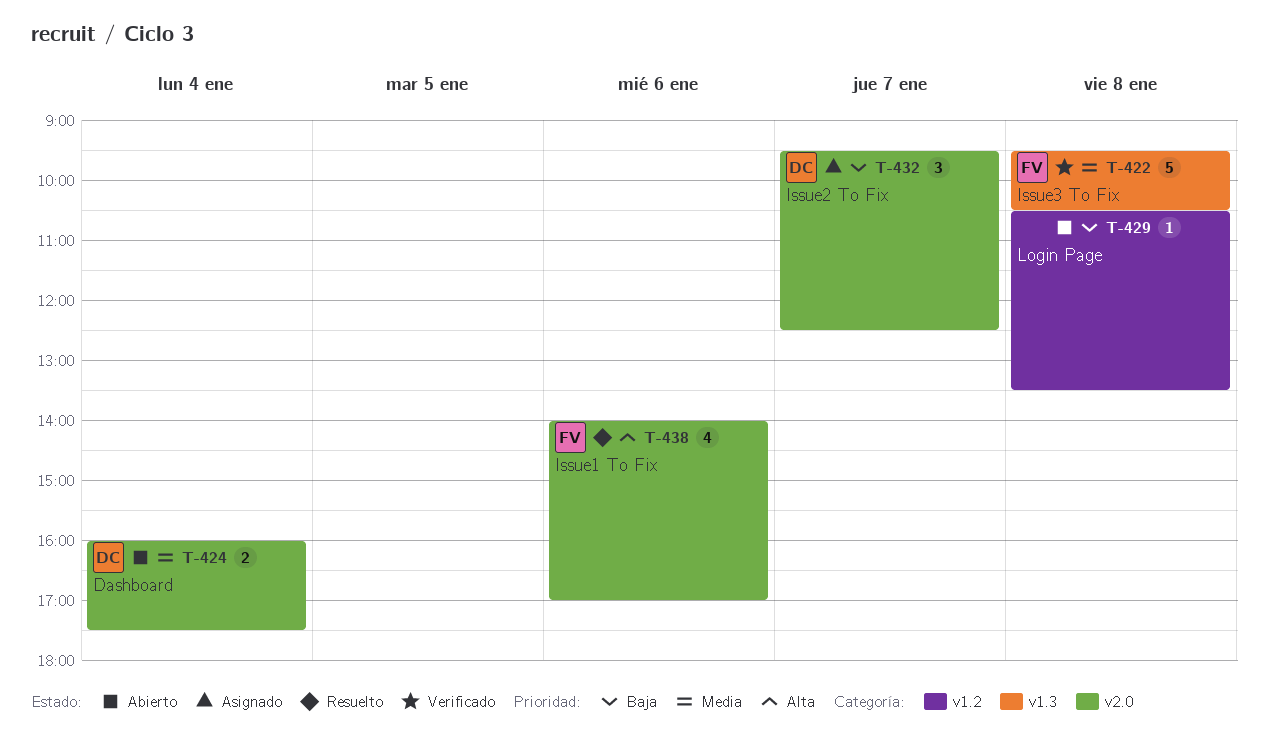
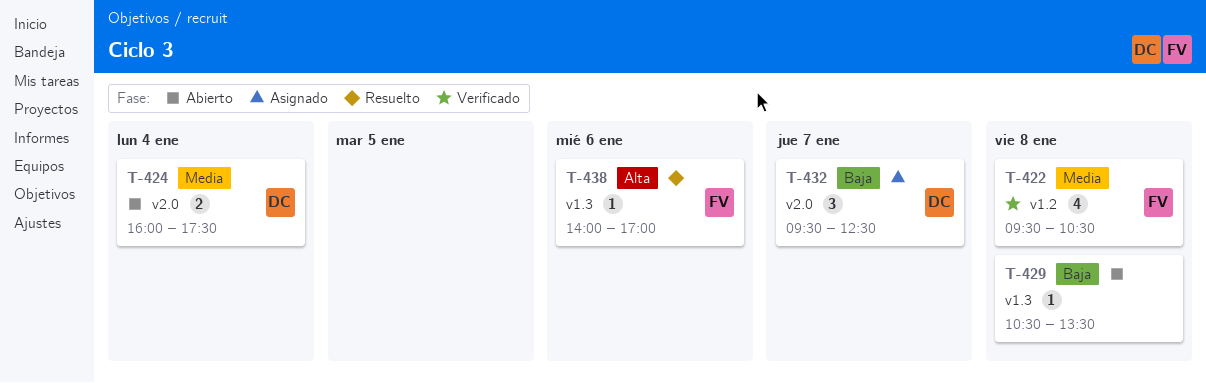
T-422, label: v1.3 -> v1.2
T-422, estimate: 5 -> 4
T-429, label: v1.2 -> v1.3
T-438, label: v2.0 -> v1.3
T-438, estimate: 4 -> 1

